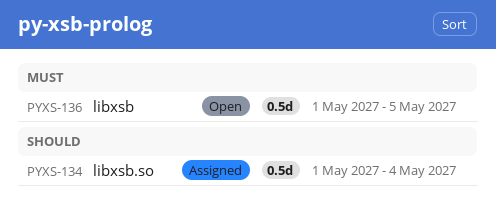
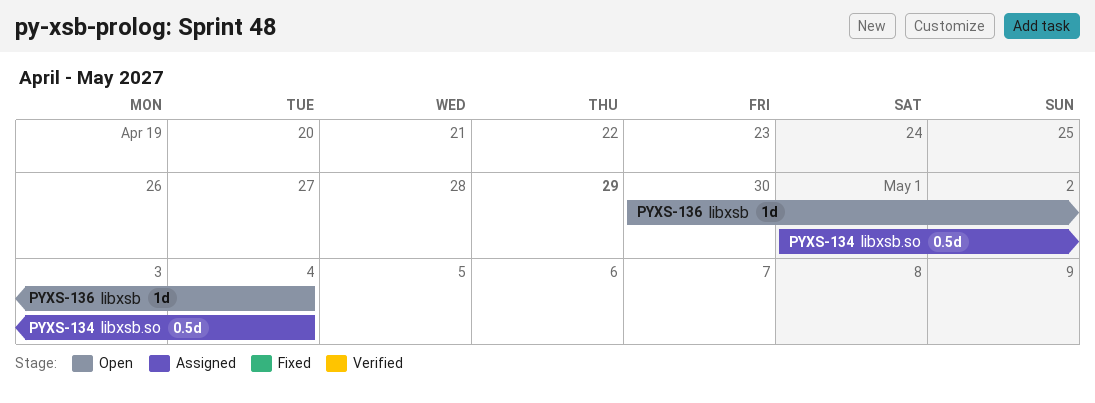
PYXS-136, estimate: 0.5d -> 1d
PYXS-136, start: May 1 -> Apr 30
PYXS-136, due: May 5 -> May 4

